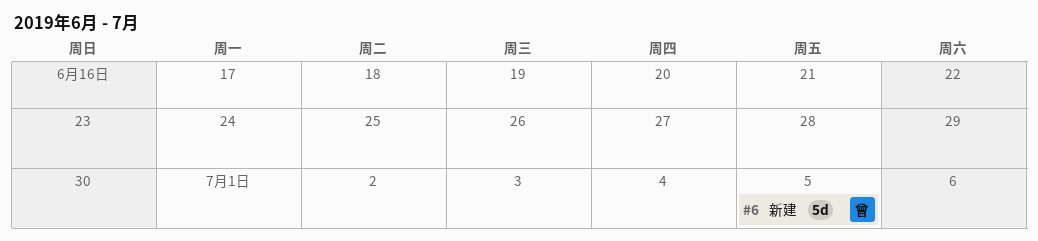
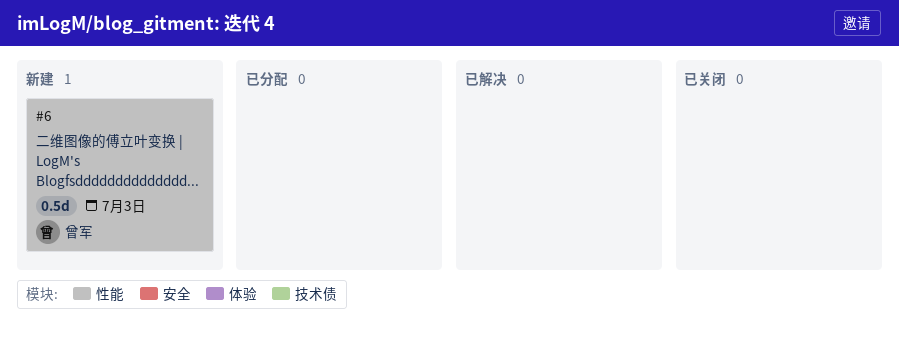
#6, estimate: 5d -> 0.5d
#6, due: Jul 5 -> Jul 3

